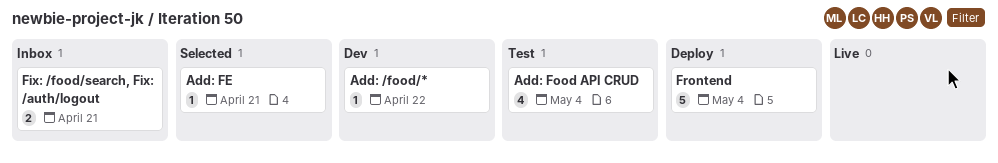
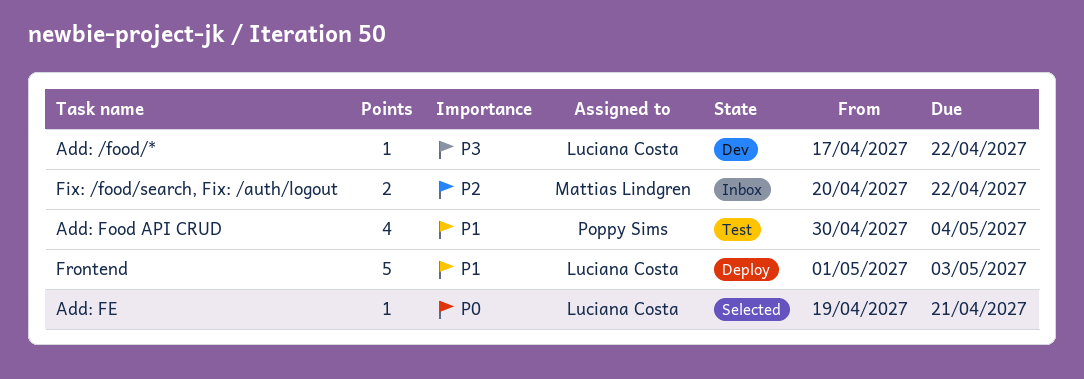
Fix: /food/search, Fix: /auth/logout, due: Apr 21 -> Apr 22
Frontend, due: May 4 -> May 3

